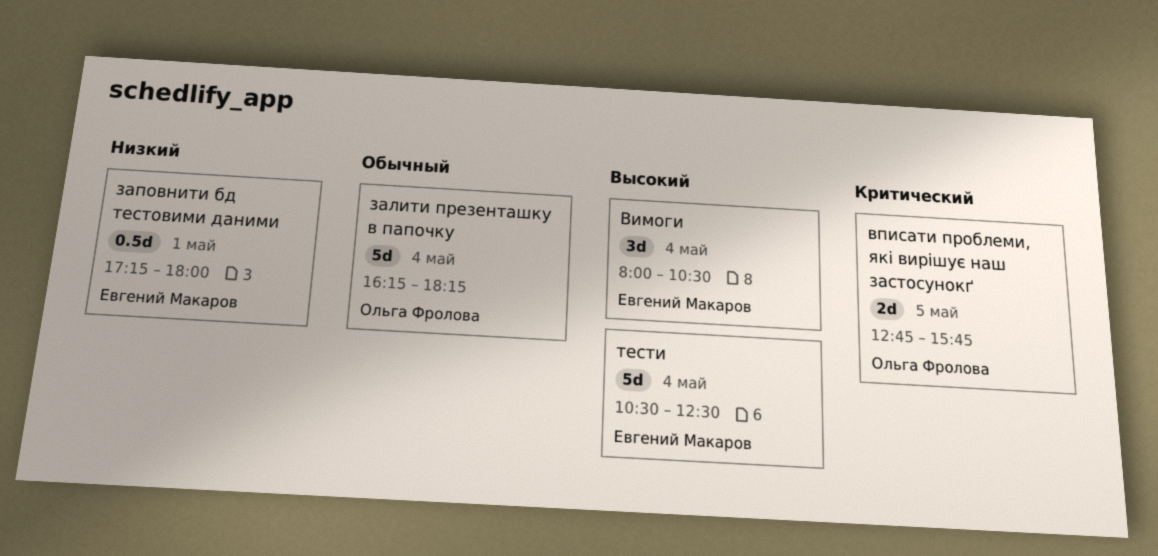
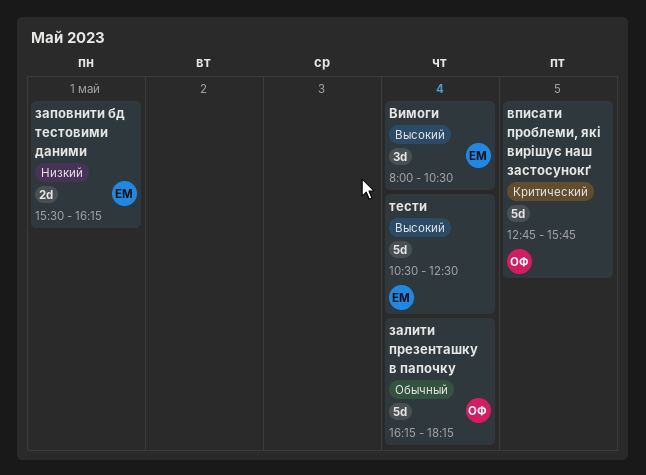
вписати проблеми, які вирішує наш застосунокґ, estimate: 2d -> 5d
заповнити бд тестовими даними, estimate: 0.5d -> 2d
заповнити бд тестовими даними, begins: 17:15 -> 15:30
заповнити бд тестовими даними, ends: 18:00 -> 16:15

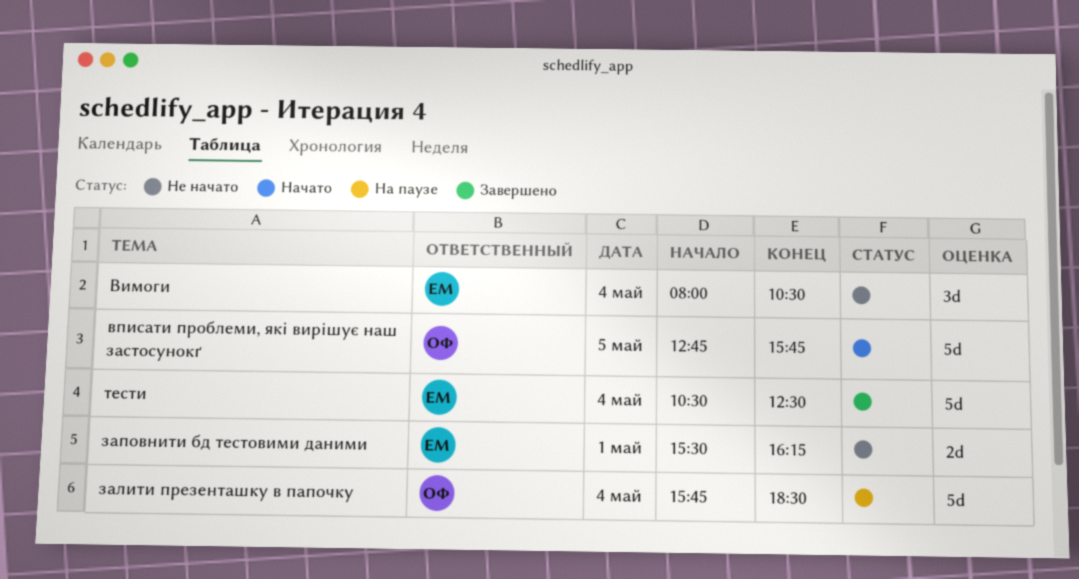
залити презенташку в папочку, begins: 16:15 -> 15:45
залити презенташку в папочку, ends: 18:15 -> 18:30

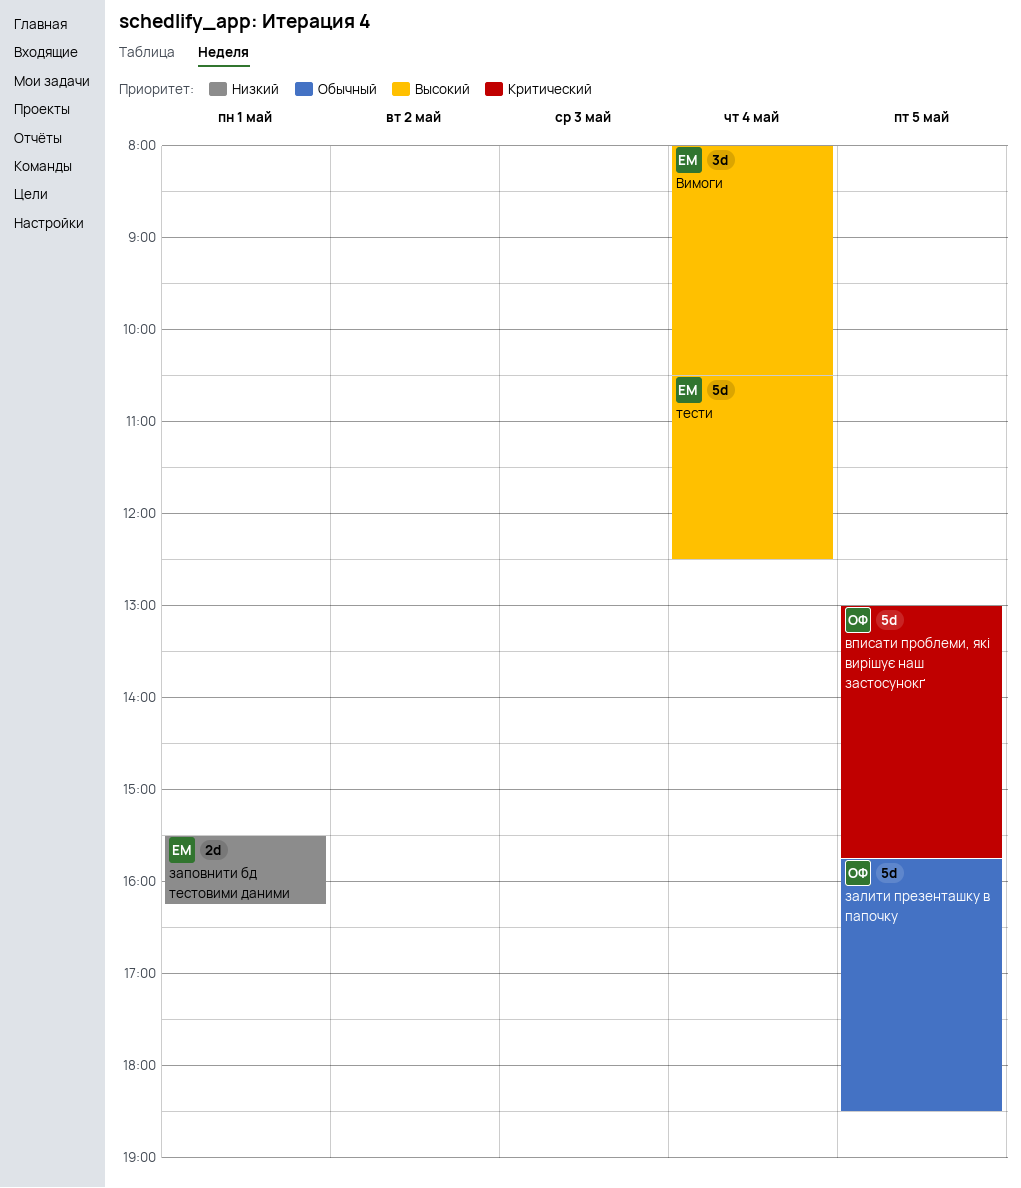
вписати проблеми, які вирішує наш застосунокґ, begins: 12:45 -> 13:00
залити презенташку в папочку, day: May 4 -> May 5

